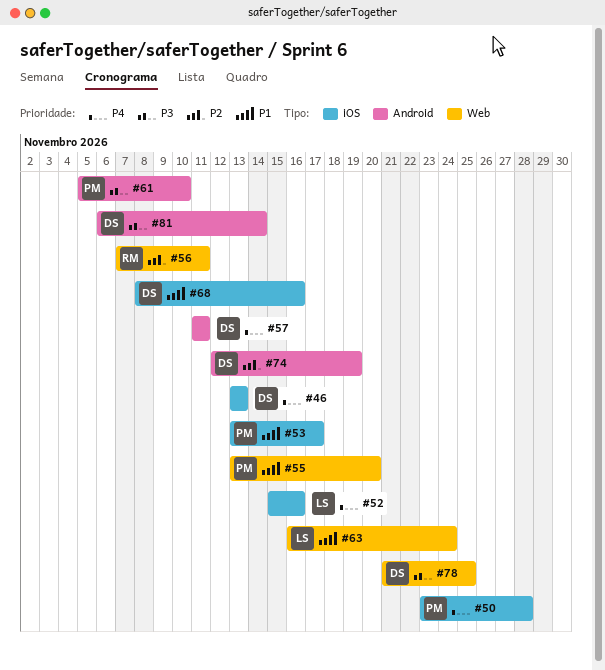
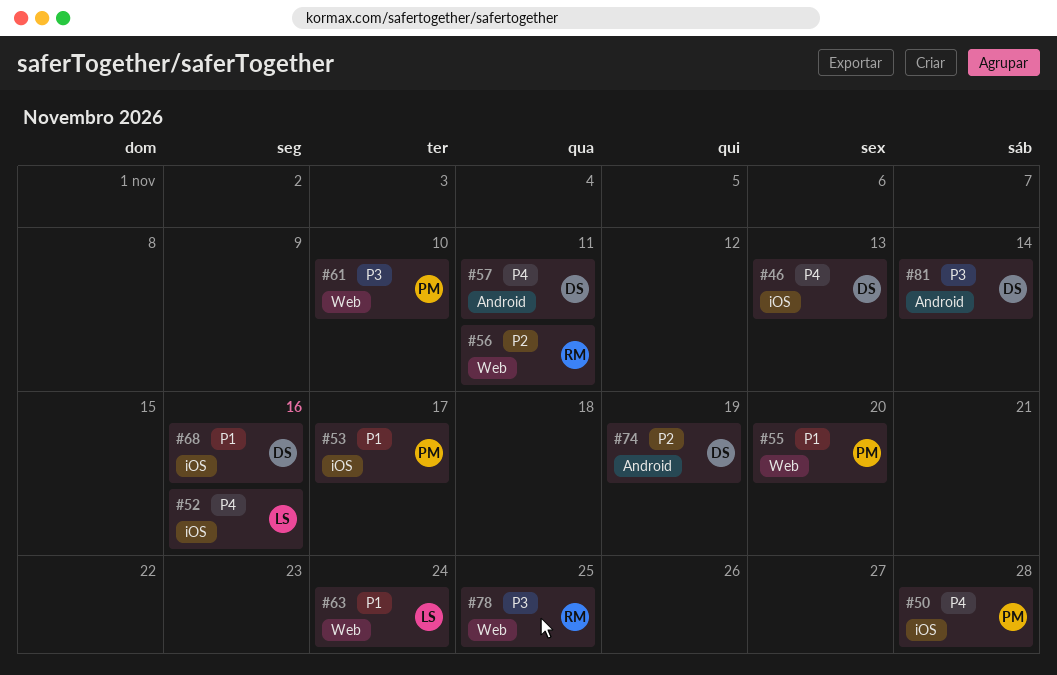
#61, label: Android -> Web
#78, owner: DS -> RM

